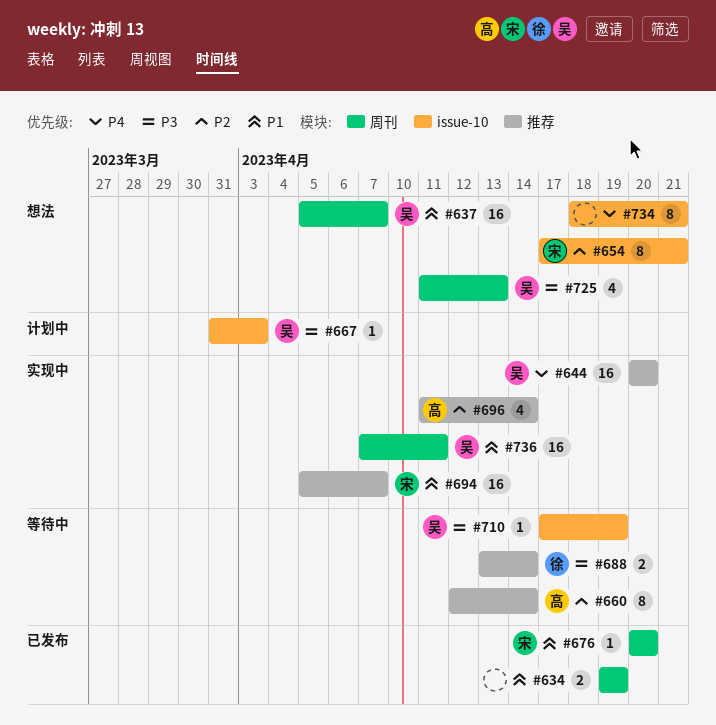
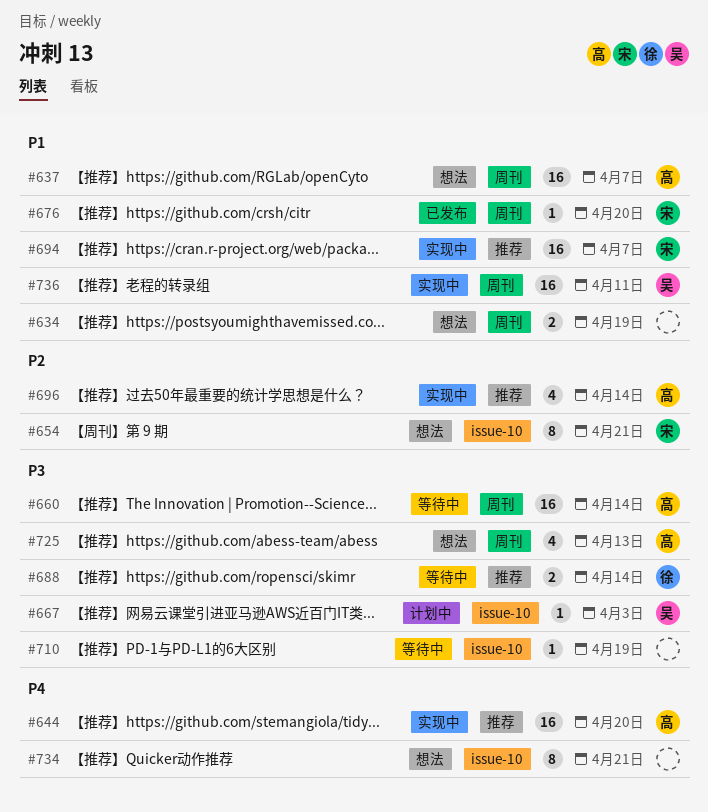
#634, status: 已发布 -> 想法
#637, owner: 吴 -> 高
#644, owner: 吴 -> 高
#660, priority: P2 -> P3
#660, label: 推荐 -> 周刊
#660, estimate: 8 -> 16
#710, owner: 吴 -> none
#725, owner: 吴 -> 高

